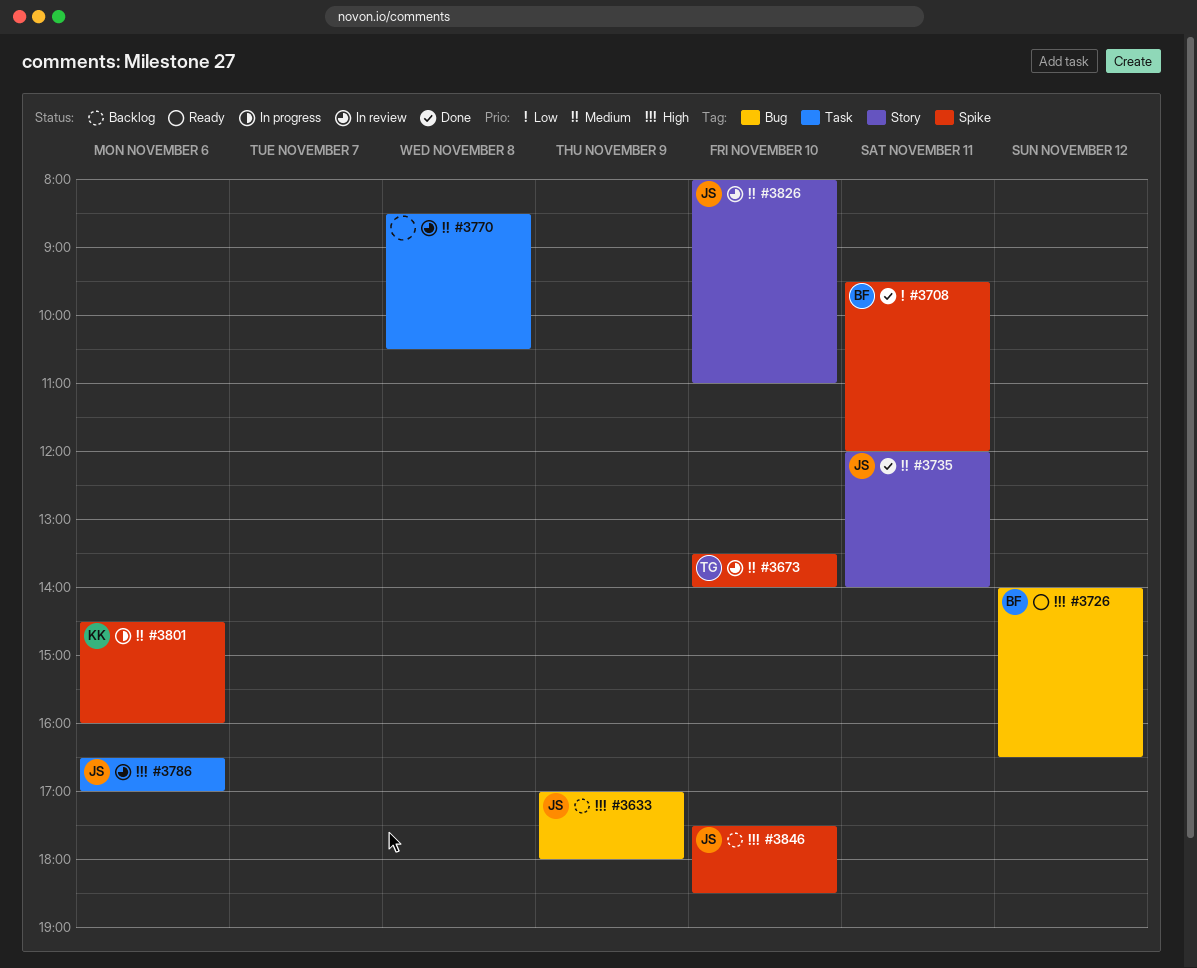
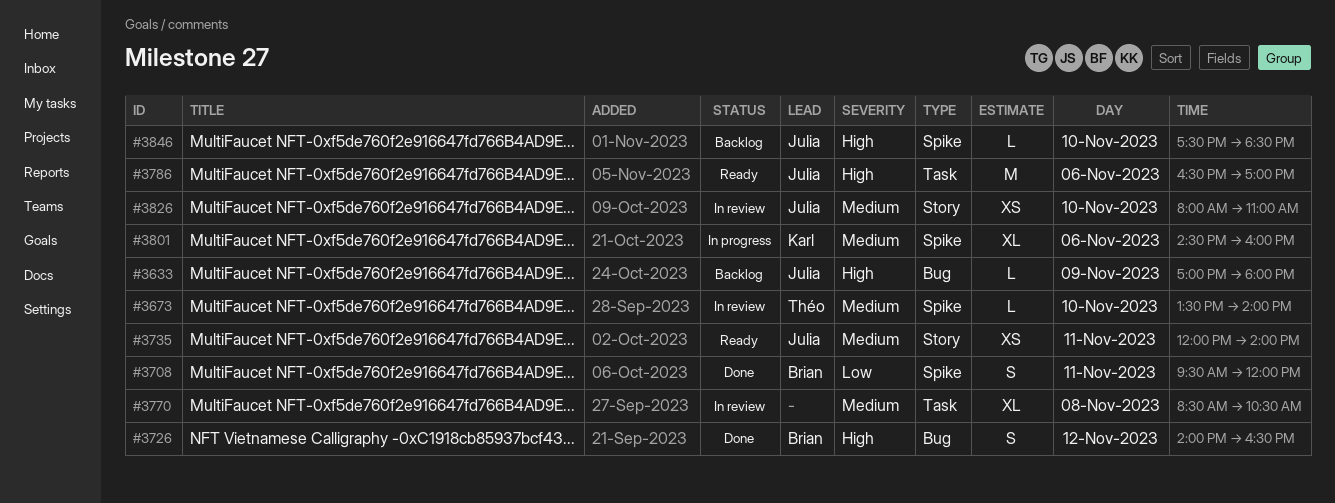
#3726, status: Ready -> Done
#3735, status: Done -> Ready
#3786, status: In review -> Ready

